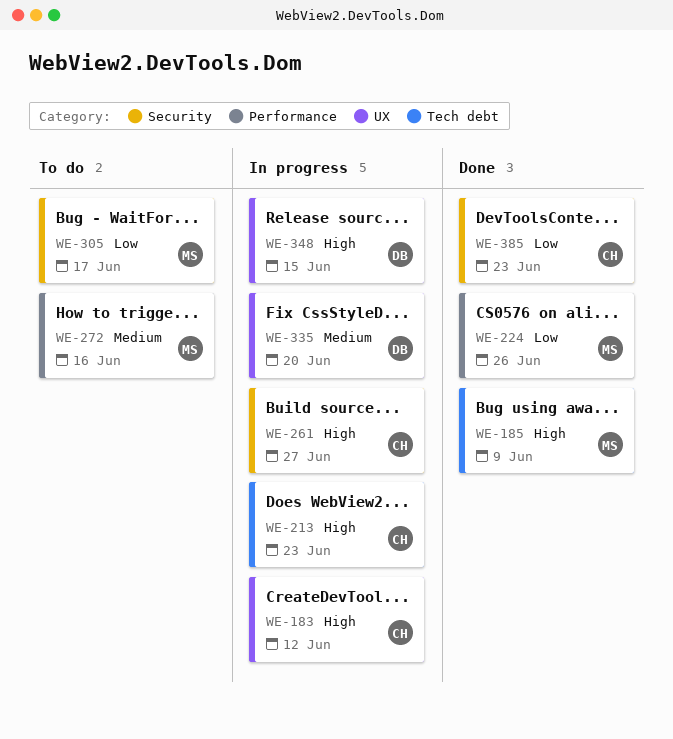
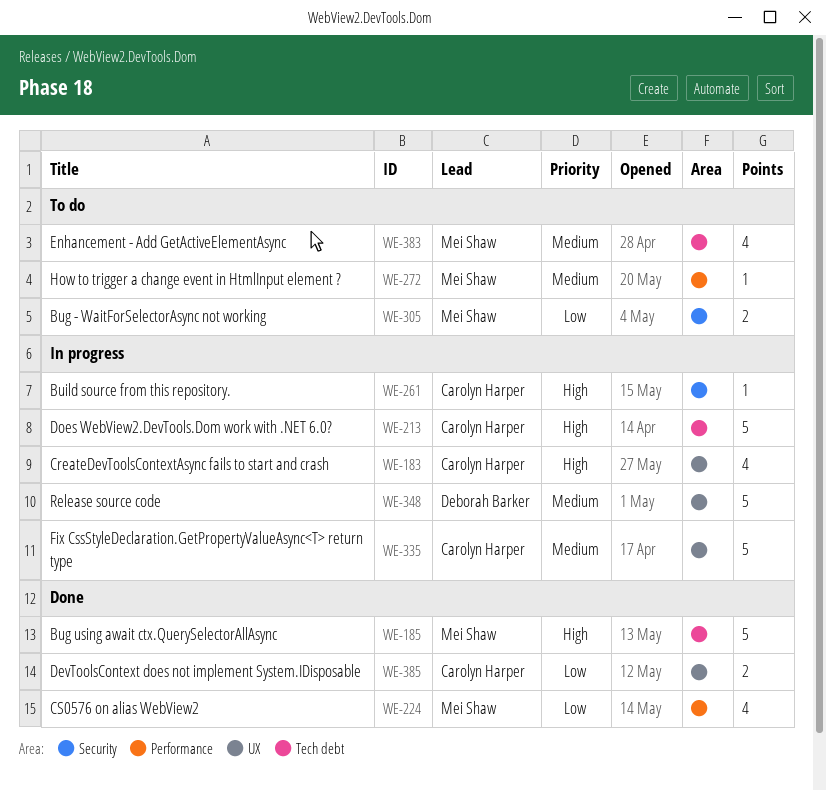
WE-335, owner: Deborah Barker -> Carolyn Harper
WE-348, priority: High -> Medium
WE-383: none -> present
WE-385, label: Security -> UX

